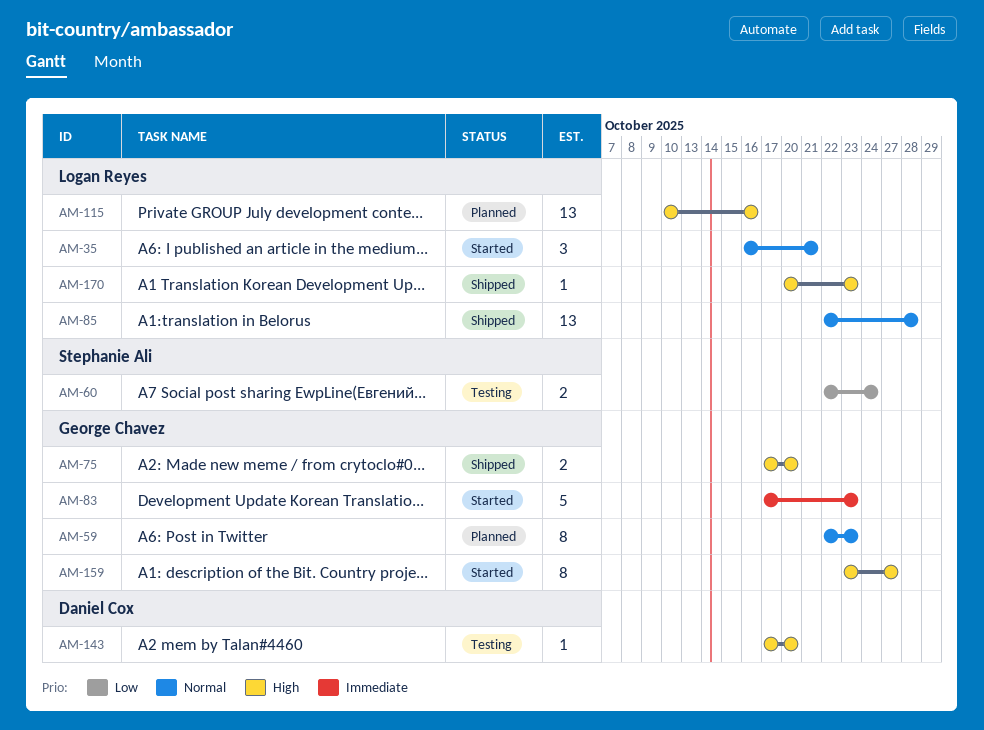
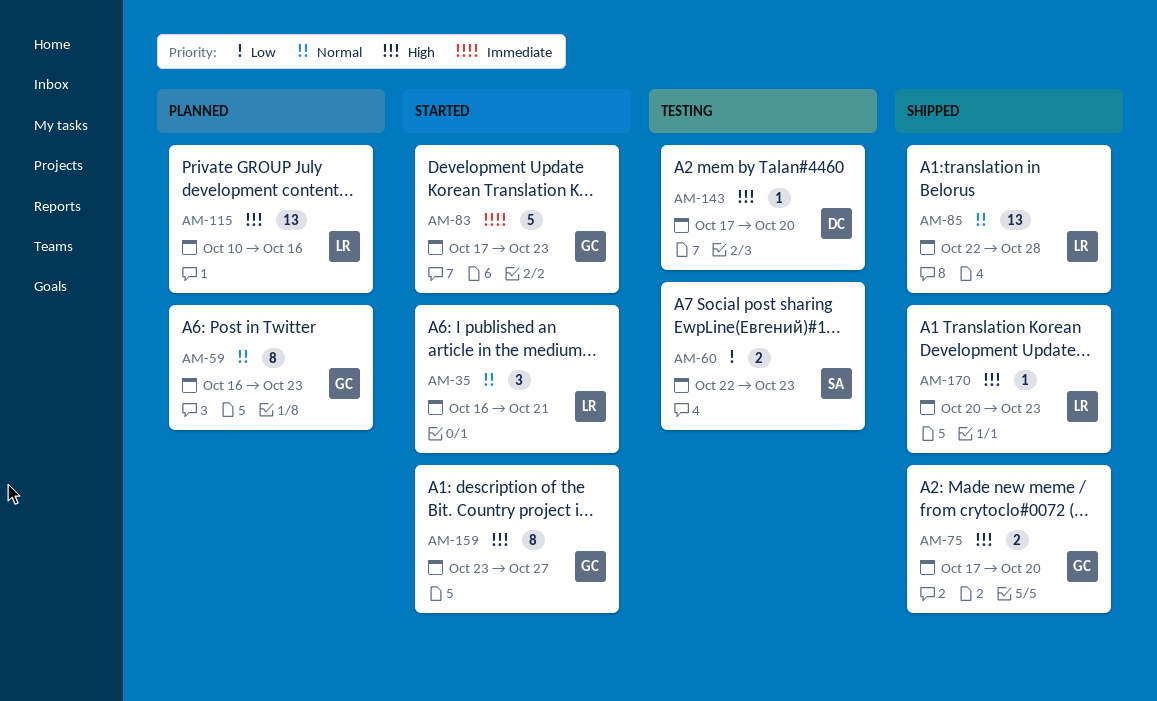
AM-59, start: Oct 22 -> Oct 16
AM-60, due: Oct 24 -> Oct 23

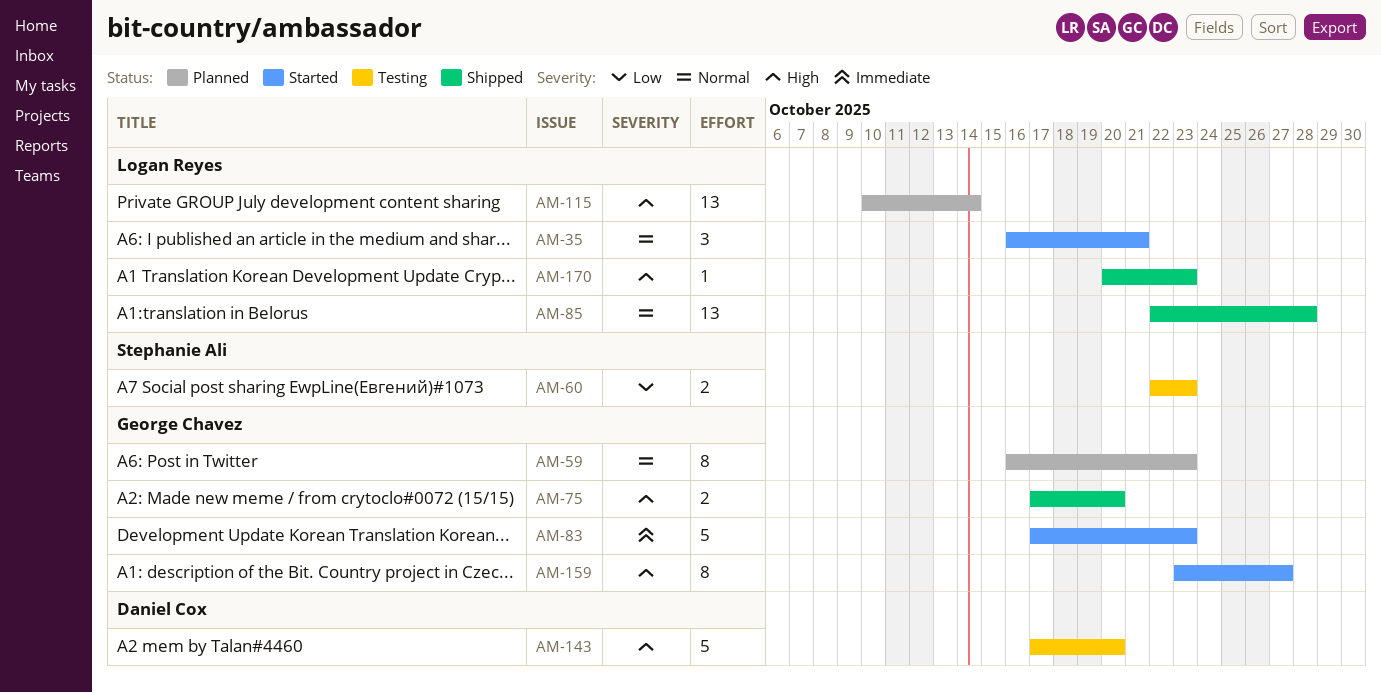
AM-115, due: Oct 16 -> Oct 14
AM-143, estimate: 1 -> 5

